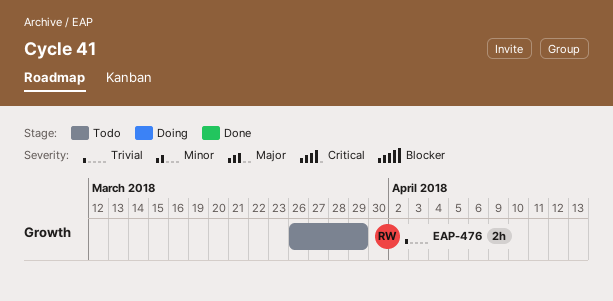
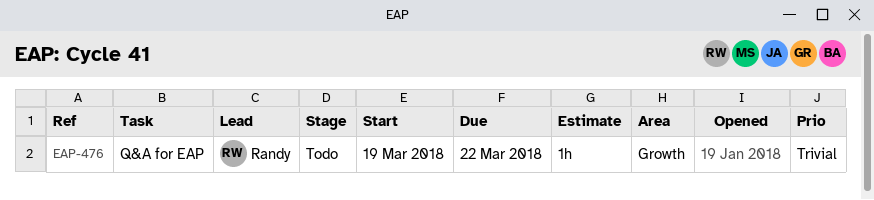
EAP-476, estimate: 2h -> 1h
EAP-476, start: Mar 26 -> Mar 19
EAP-476, due: Mar 29 -> Mar 22

